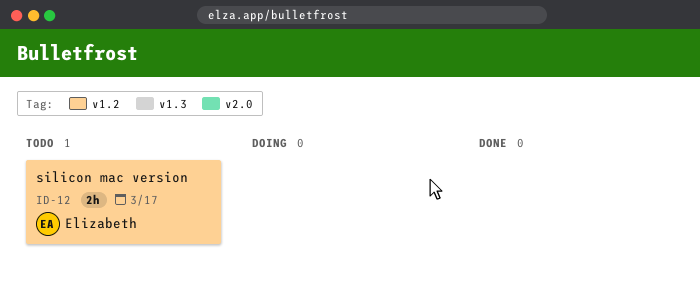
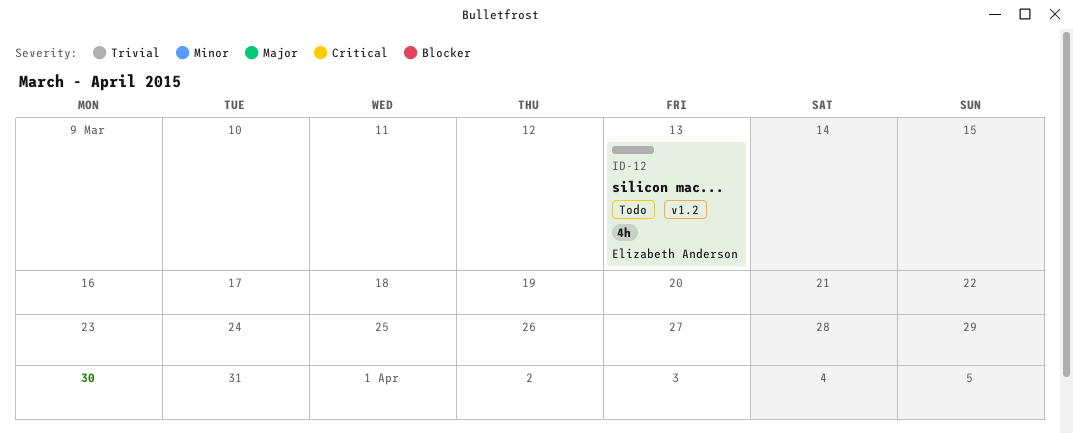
ID-12, estimate: 2h -> 4h
ID-12, due: Mar 17 -> Mar 13

